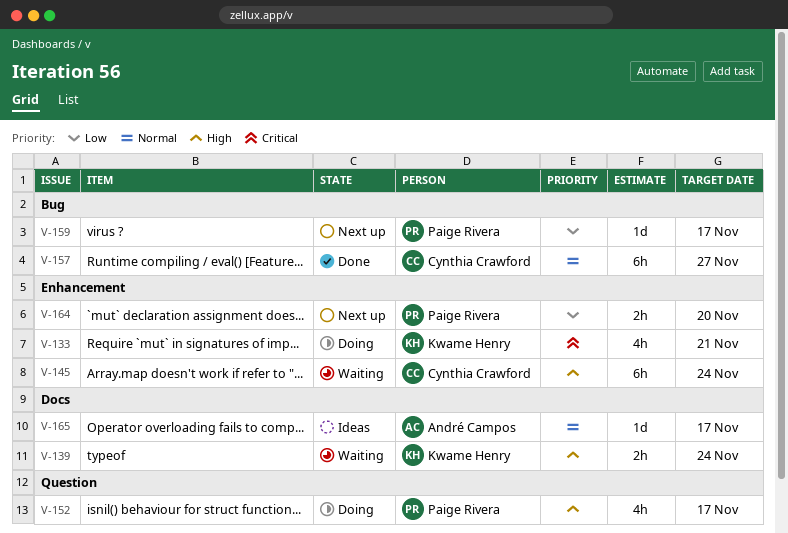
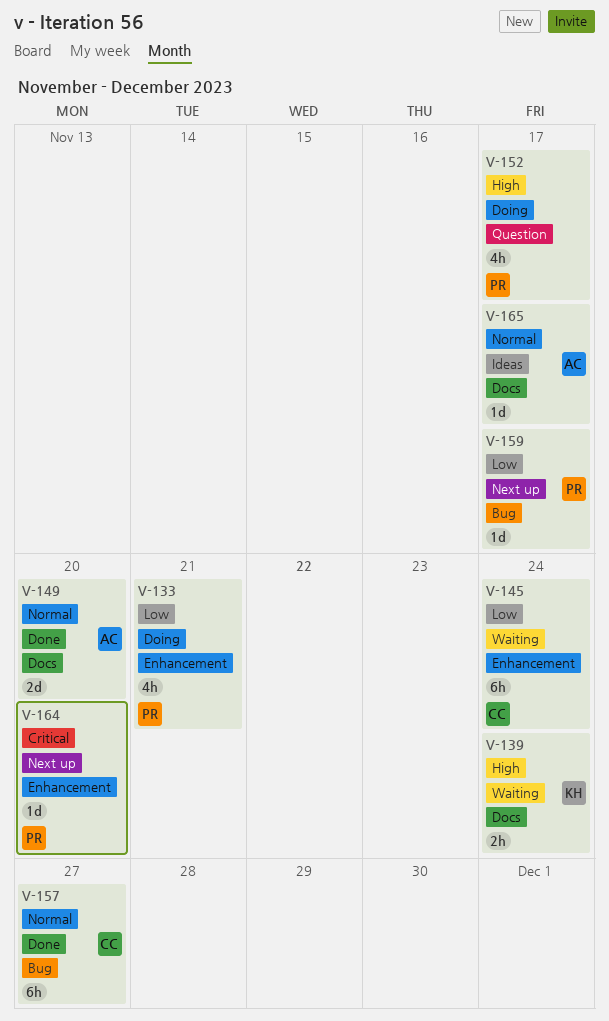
V-133, owner: Kwame Henry -> Paige Rivera
V-133, priority: Critical -> Low
V-145, priority: High -> Low
V-149: none -> present
V-164, priority: Low -> Critical
V-164, estimate: 2h -> 1d

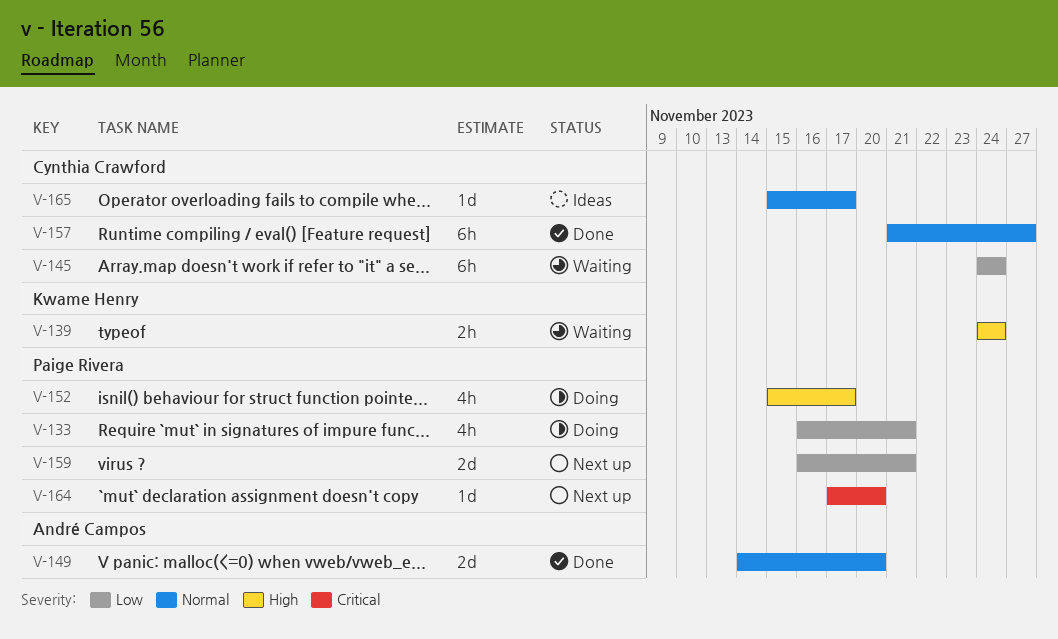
V-159, estimate: 1d -> 2d
V-159, due: Nov 17 -> Nov 21
V-165, owner: André Campos -> Cynthia Crawford

